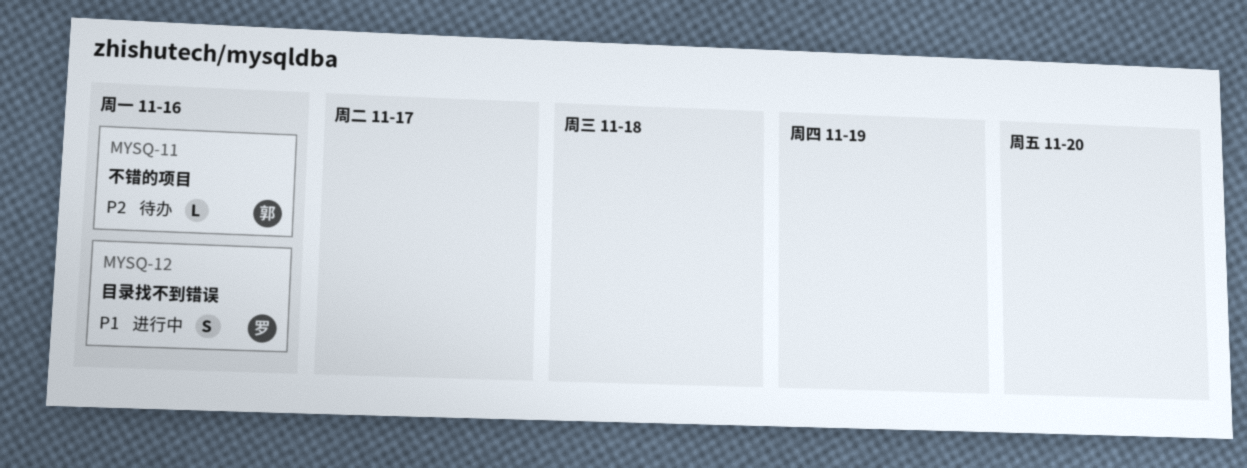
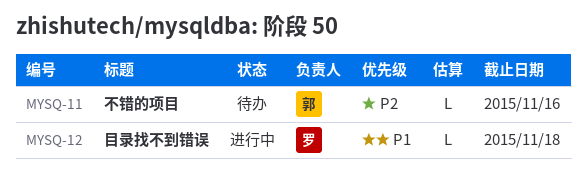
MYSQ-12, estimate: S -> L
MYSQ-12, due: Nov 16 -> Nov 18

